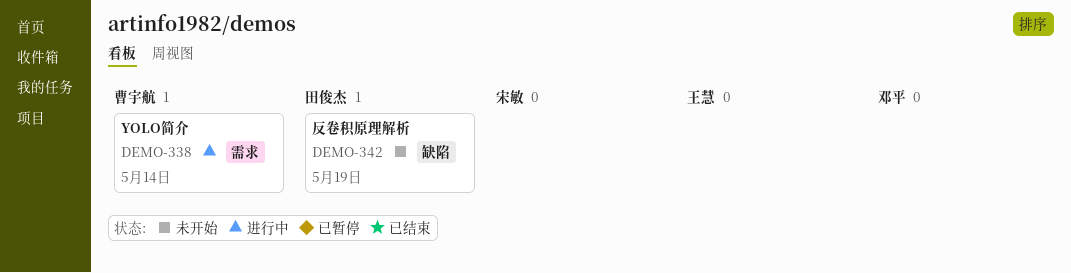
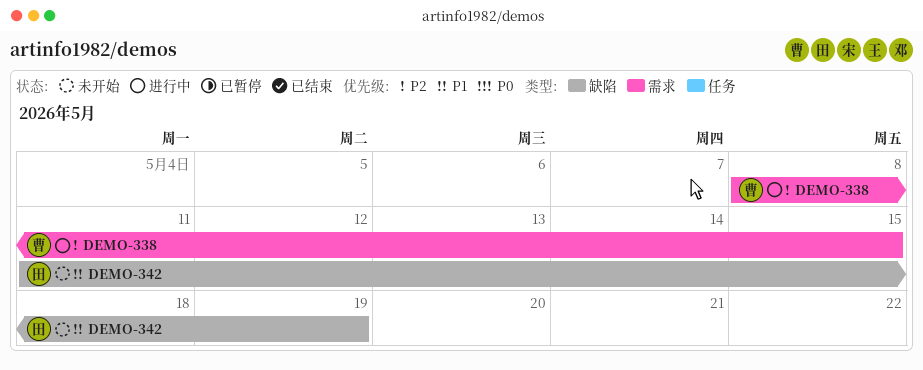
DEMO-338, due: May 14 -> May 15

